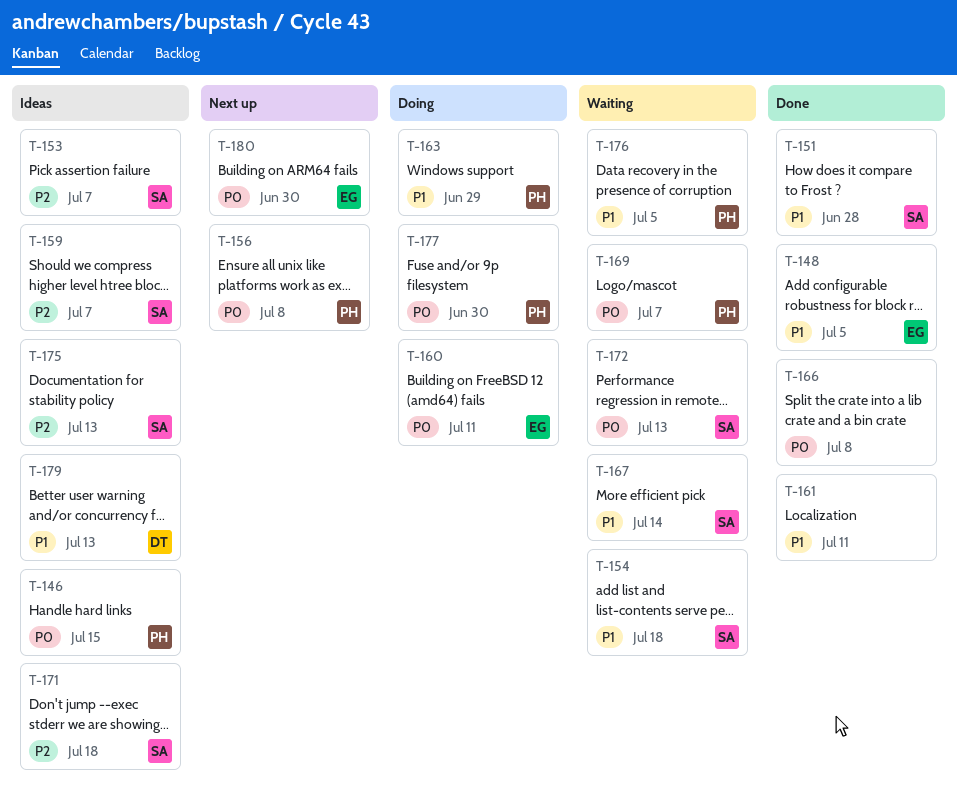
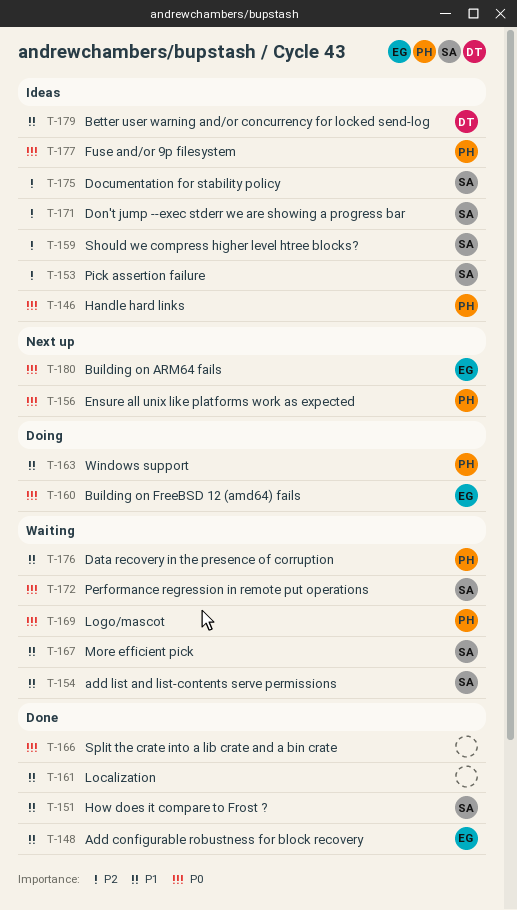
T-177, status: Doing -> Ideas

